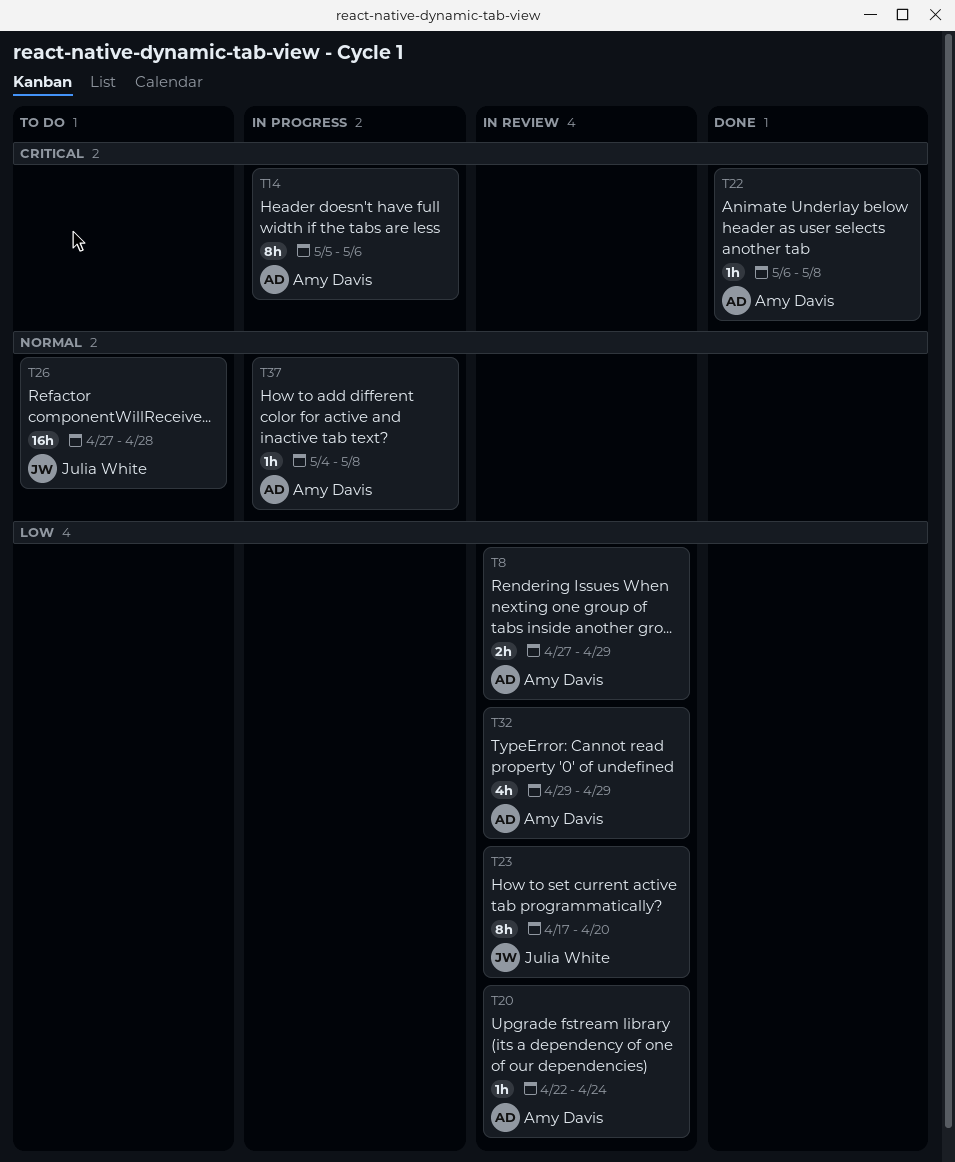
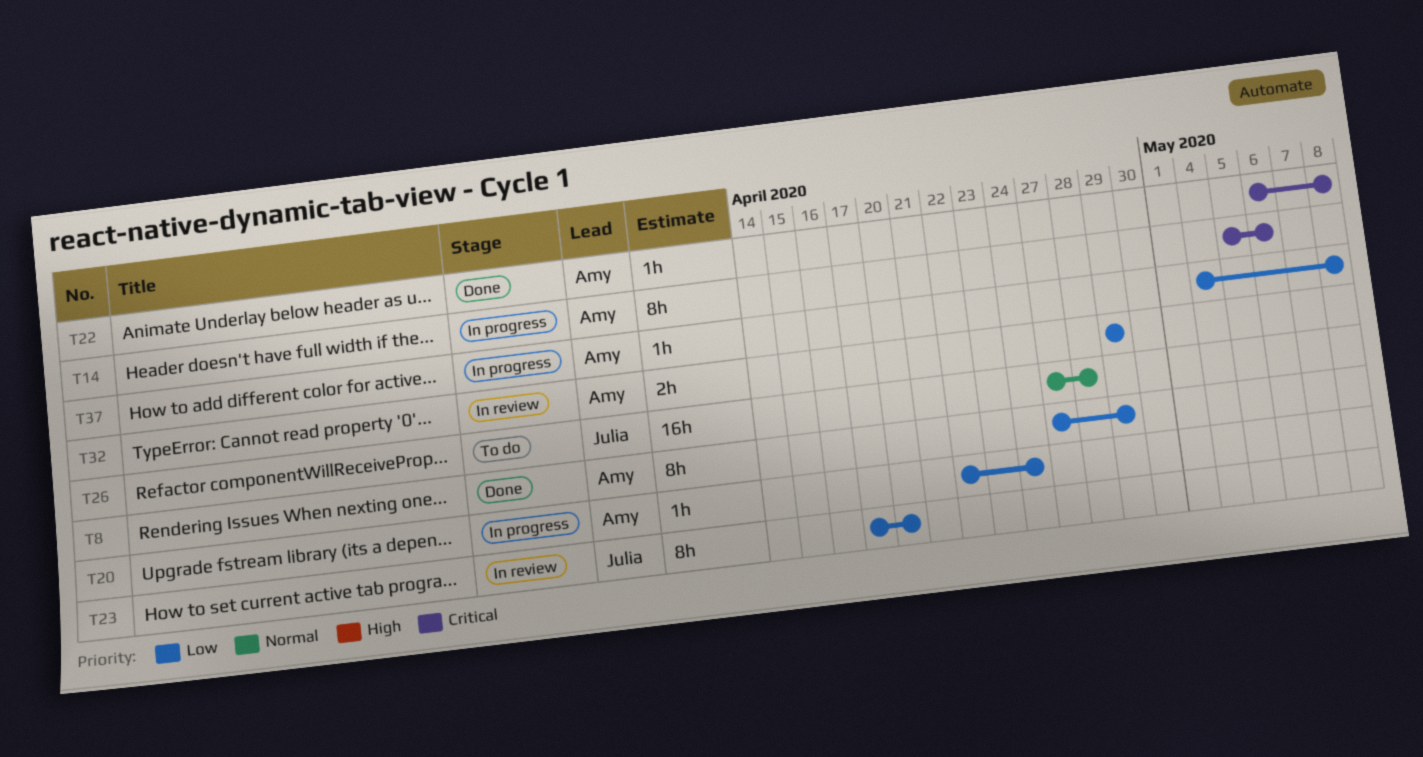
T8, status: In review -> Done
T8, estimate: 2h -> 8h
T20, status: In review -> In progress
T32, estimate: 4h -> 2h
T37, priority: Normal -> Low

